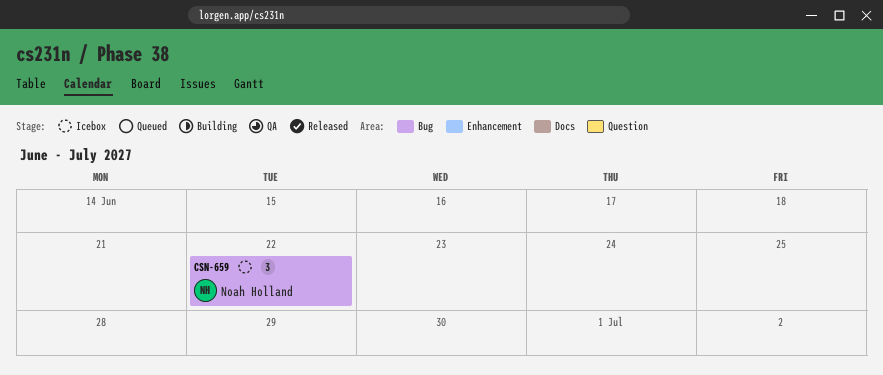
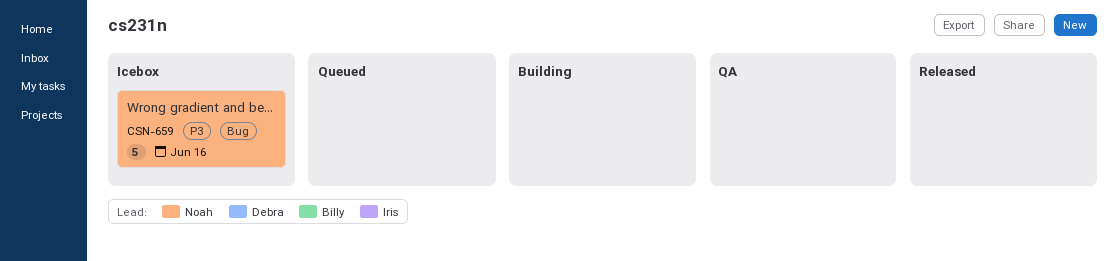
CSN-659, estimate: 3 -> 5
CSN-659, due: Jun 22 -> Jun 16

